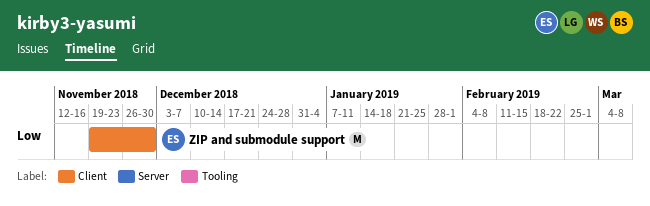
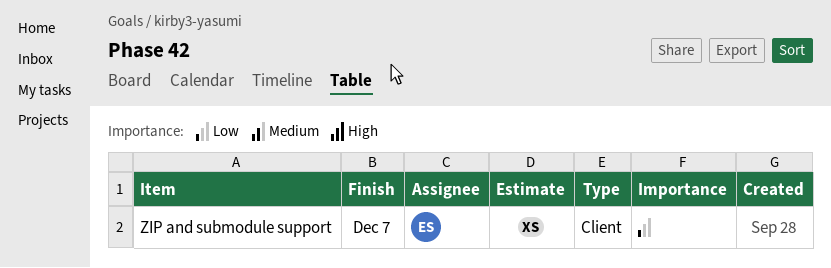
ZIP and submodule support, estimate: M -> XS
ZIP and submodule support, due: Nov 30 -> Dec 7

